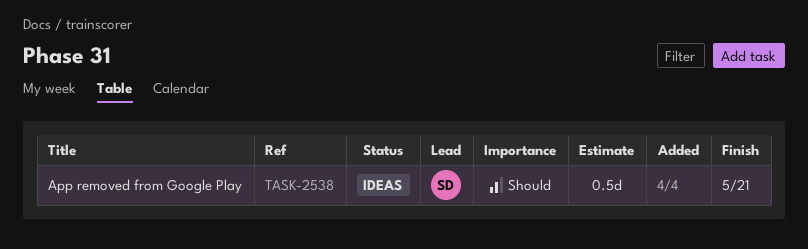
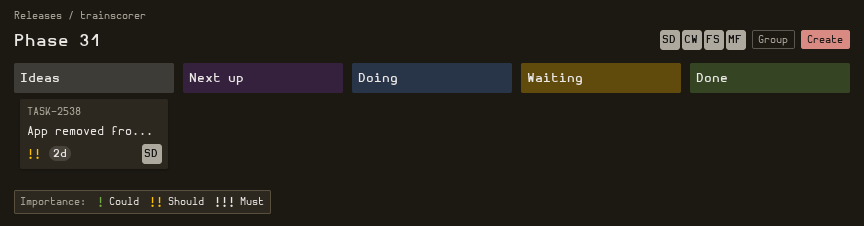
TASK-2538, estimate: 0.5d -> 2d

